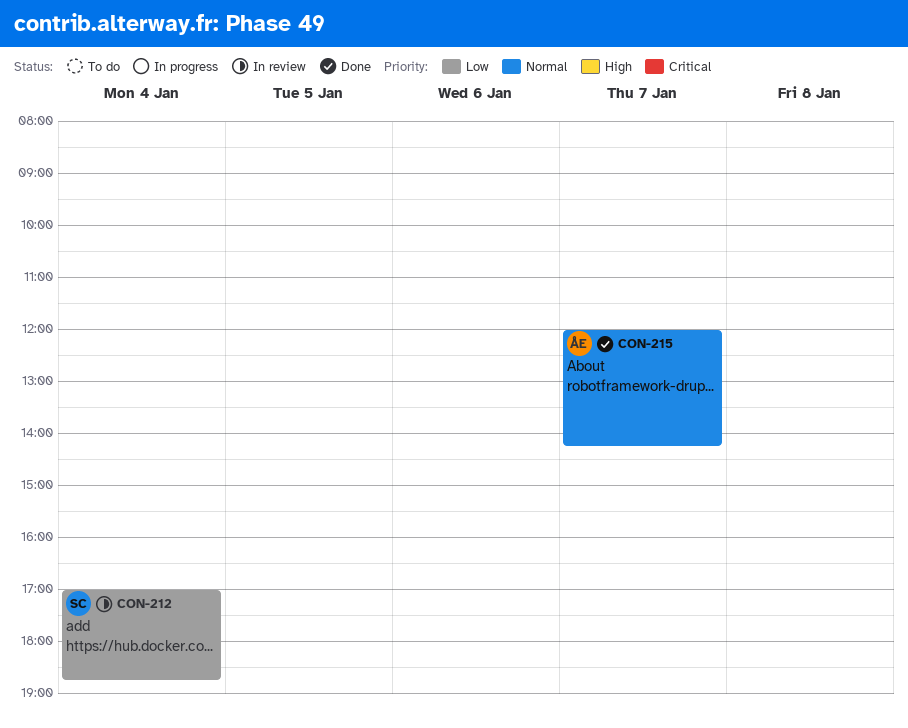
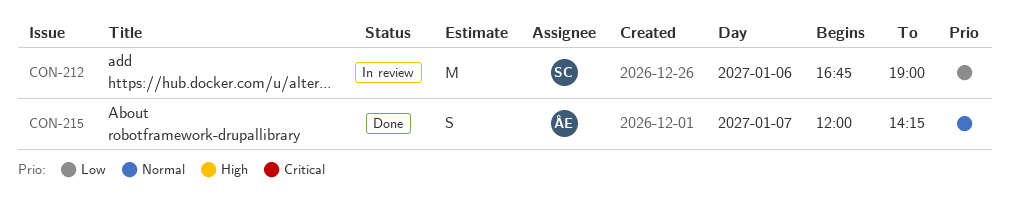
CON-212, day: Jan 4 -> Jan 6
CON-212, begins: 17:00 -> 16:45
CON-212, ends: 18:45 -> 19:00

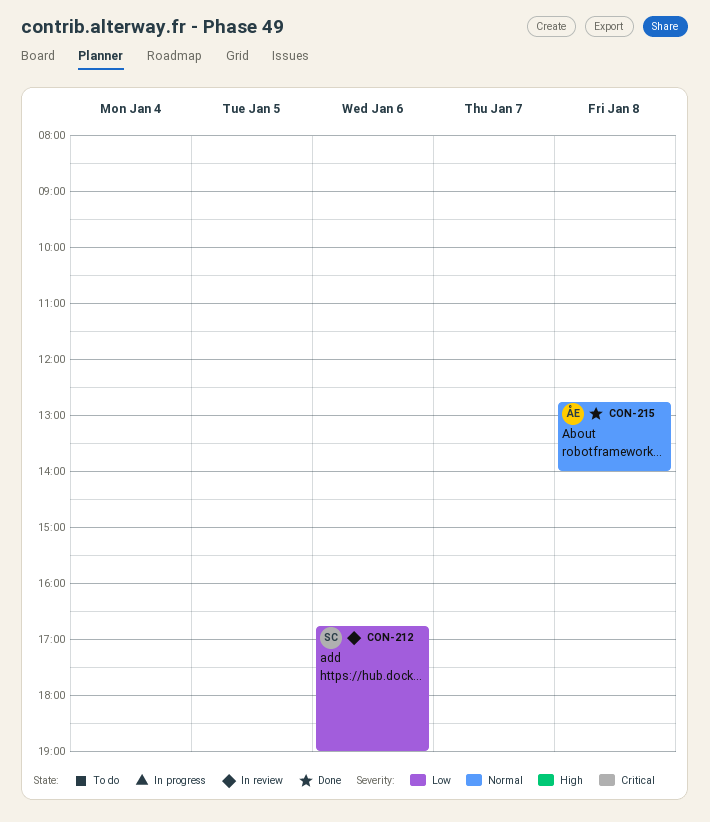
CON-215, day: Jan 7 -> Jan 8
CON-215, begins: 12:00 -> 12:45
CON-215, ends: 14:15 -> 14:00

